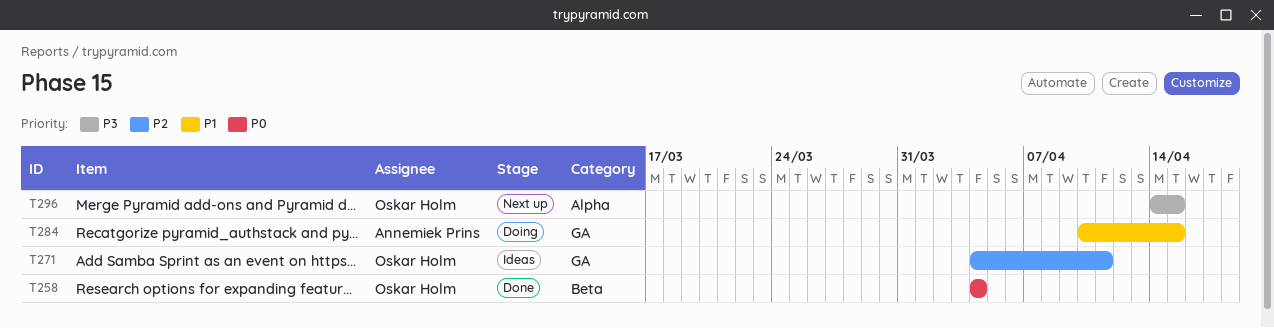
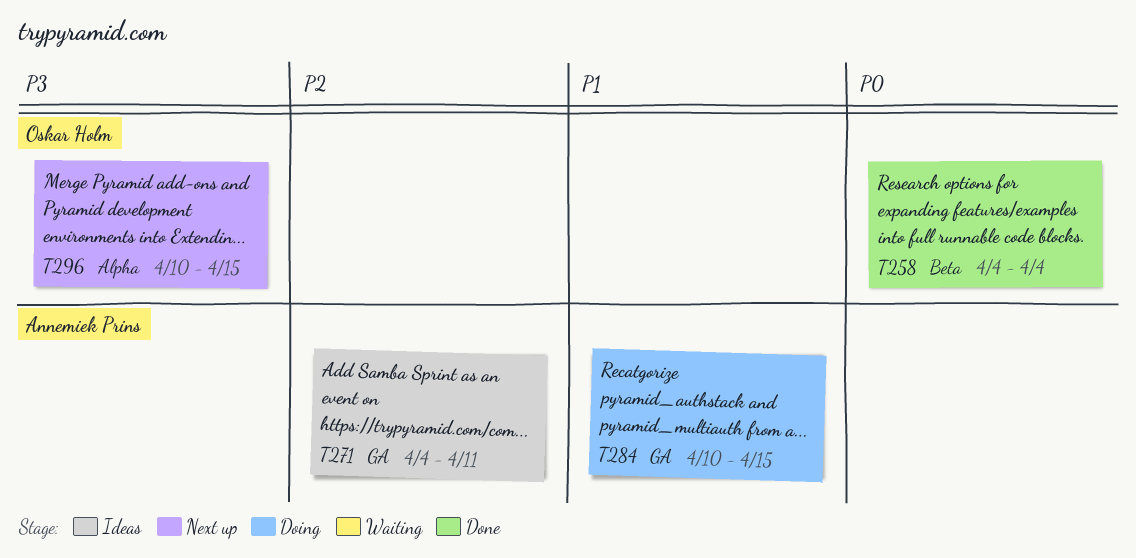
T271, owner: Oskar Holm -> Annemiek Prins
T296, start: Apr 14 -> Apr 10

